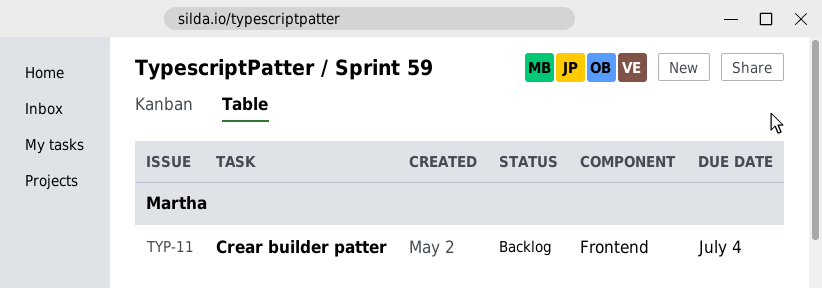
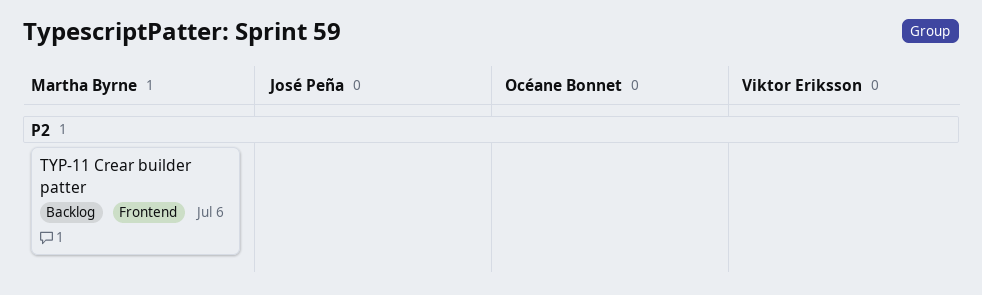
TYP-11, due: Jul 4 -> Jul 6

